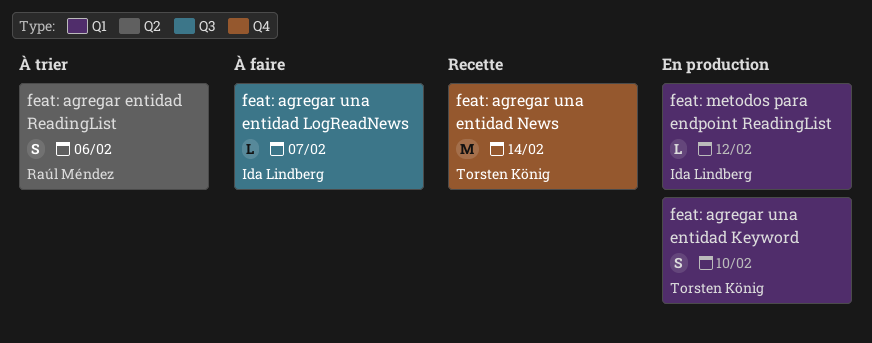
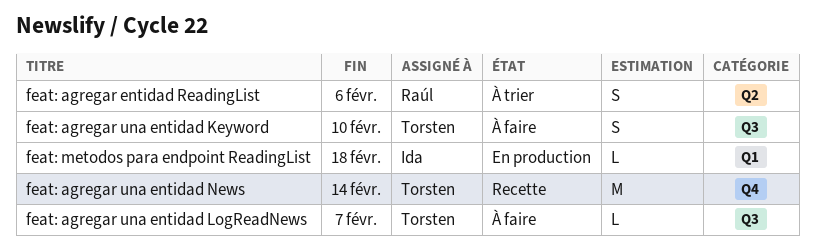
feat: agregar una entidad Keyword, status: En production -> À faire
feat: agregar una entidad Keyword, label: Q1 -> Q3
feat: agregar una entidad LogReadNews, owner: Ida Lindberg -> Torsten König
feat: metodos para endpoint ReadingList, due: Feb 12 -> Feb 18

